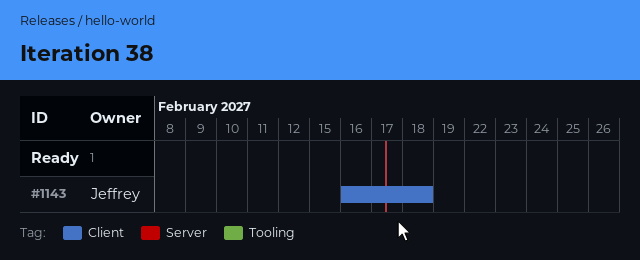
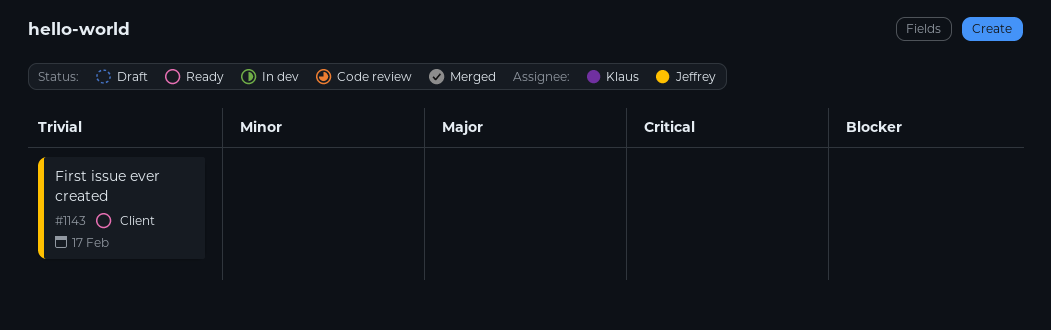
#1143, due: Feb 18 -> Feb 17

